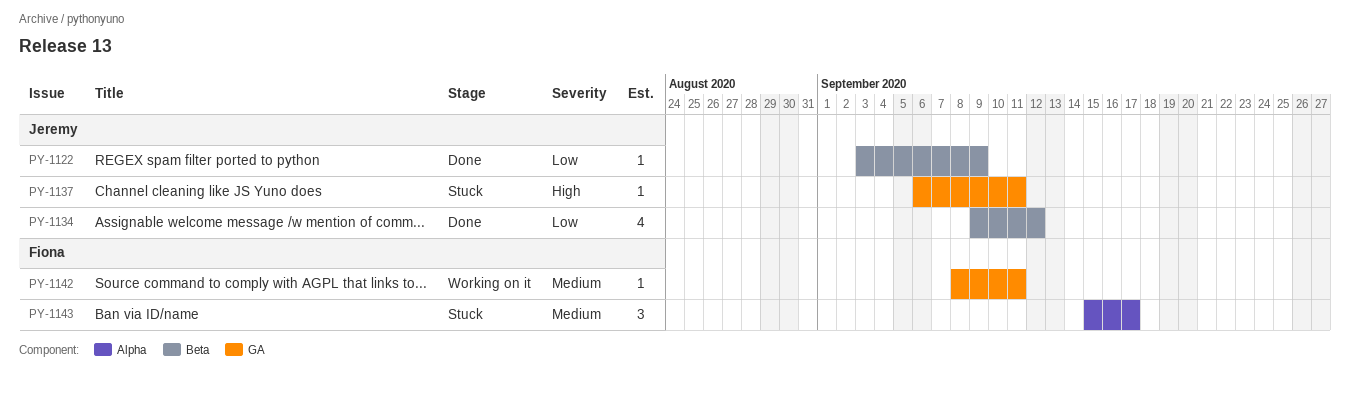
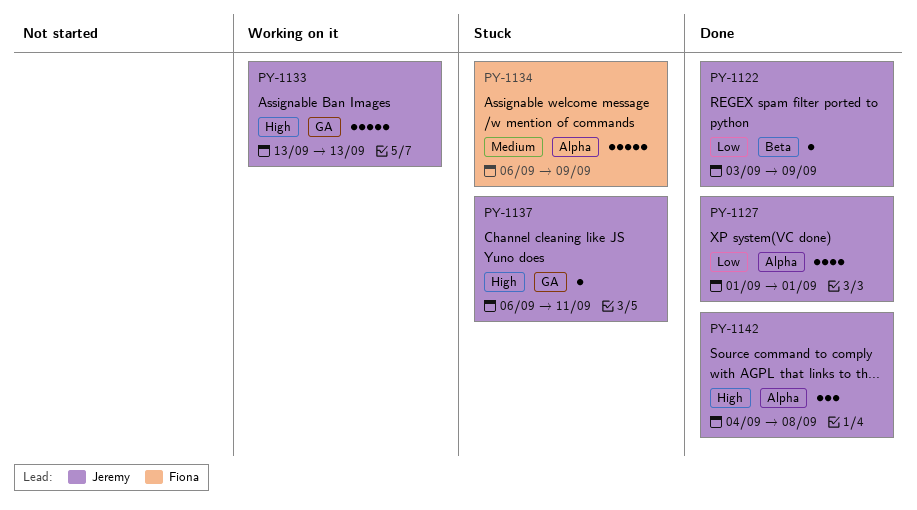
PY-1127: none -> present
PY-1133: none -> present
PY-1134, status: Done -> Stuck
PY-1134, owner: Jeremy -> Fiona
PY-1134, priority: Low -> Medium
PY-1134, label: Beta -> Alpha
PY-1134, estimate: 4 -> 5
PY-1134, start: Sep 9 -> Sep 6
PY-1134, due: Sep 12 -> Sep 9
PY-1142, status: Working on it -> Done
PY-1142, owner: Fiona -> Jeremy
PY-1142, priority: Medium -> High
PY-1142, label: GA -> Alpha
PY-1142, estimate: 1 -> 3
PY-1142, start: Sep 8 -> Sep 4
PY-1142, due: Sep 11 -> Sep 8
PY-1143: present -> none

